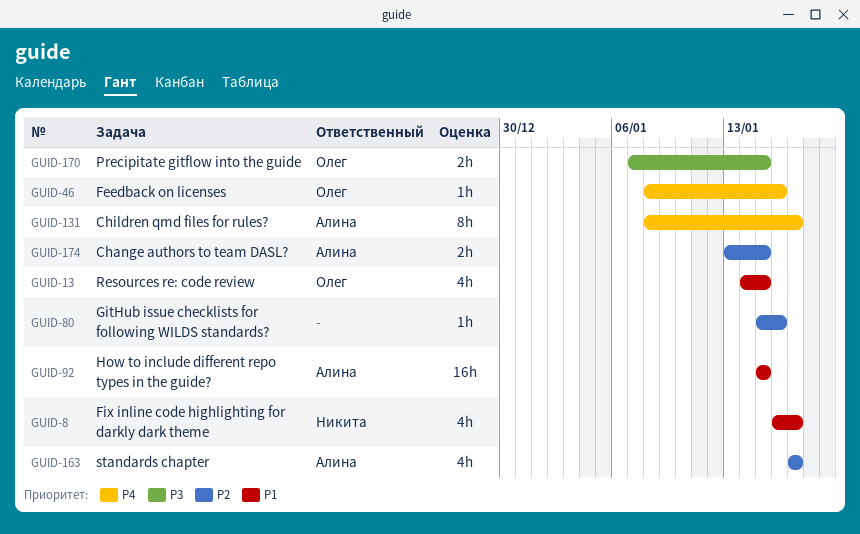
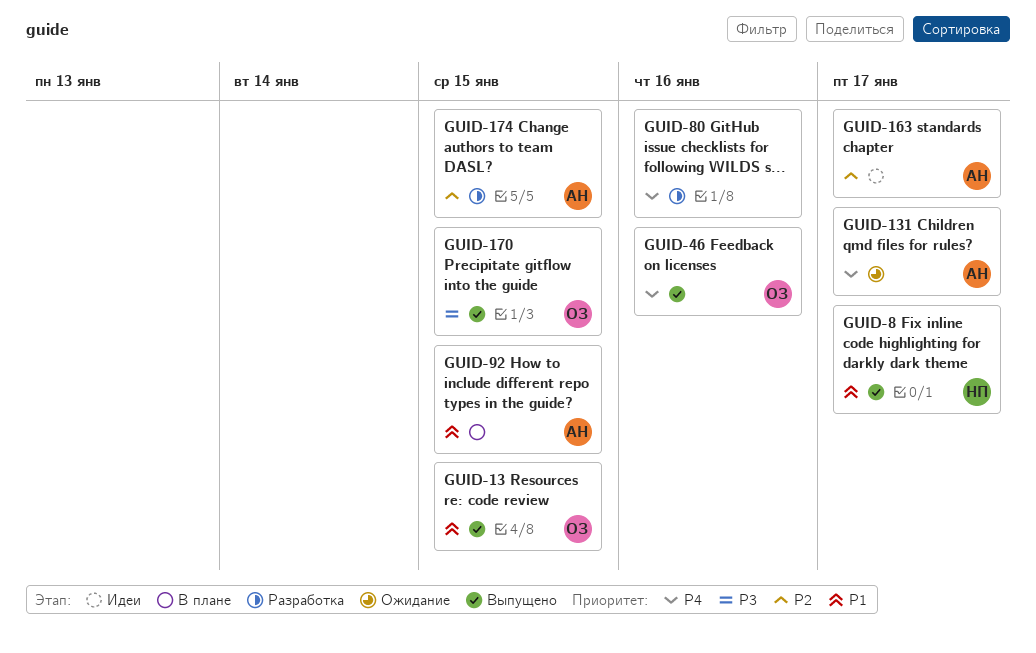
GUID-80, priority: P2 -> P4

